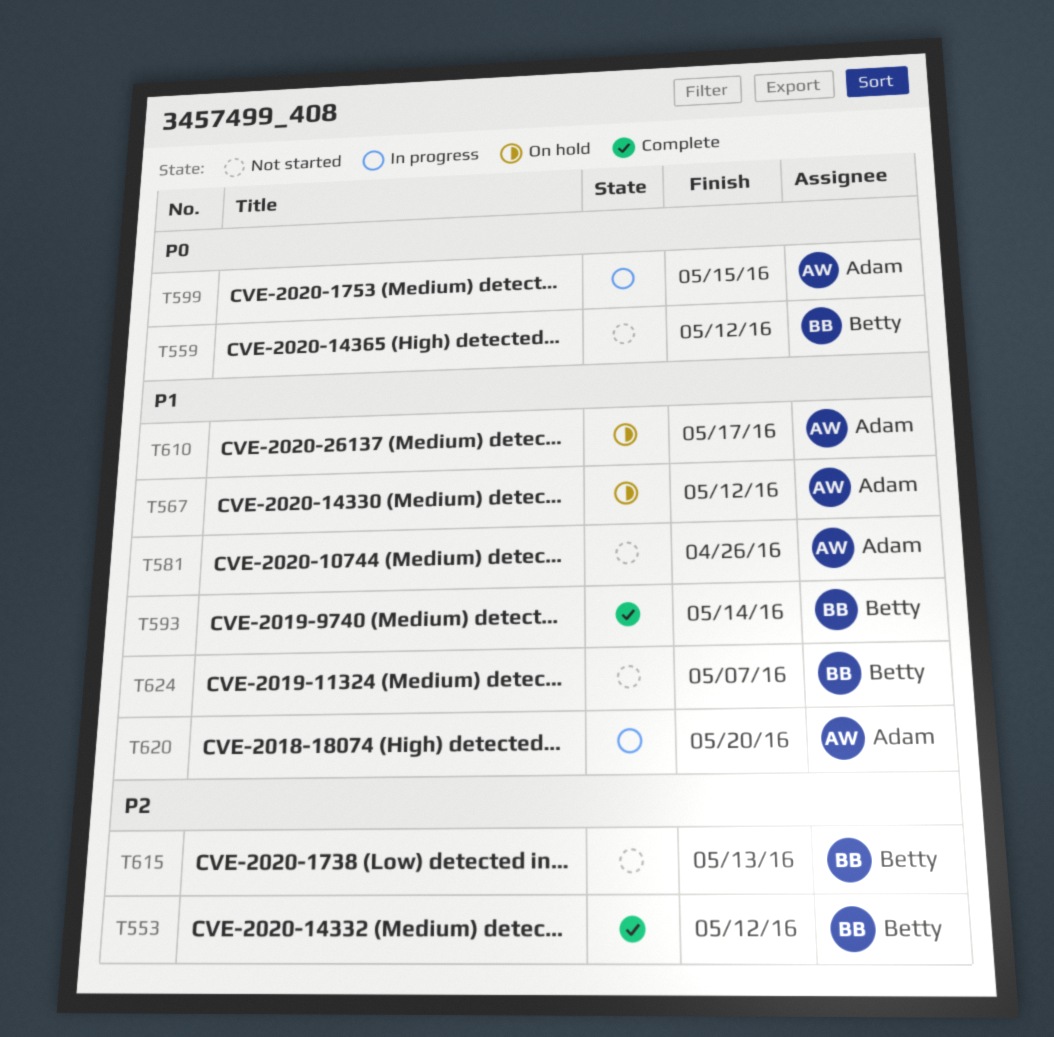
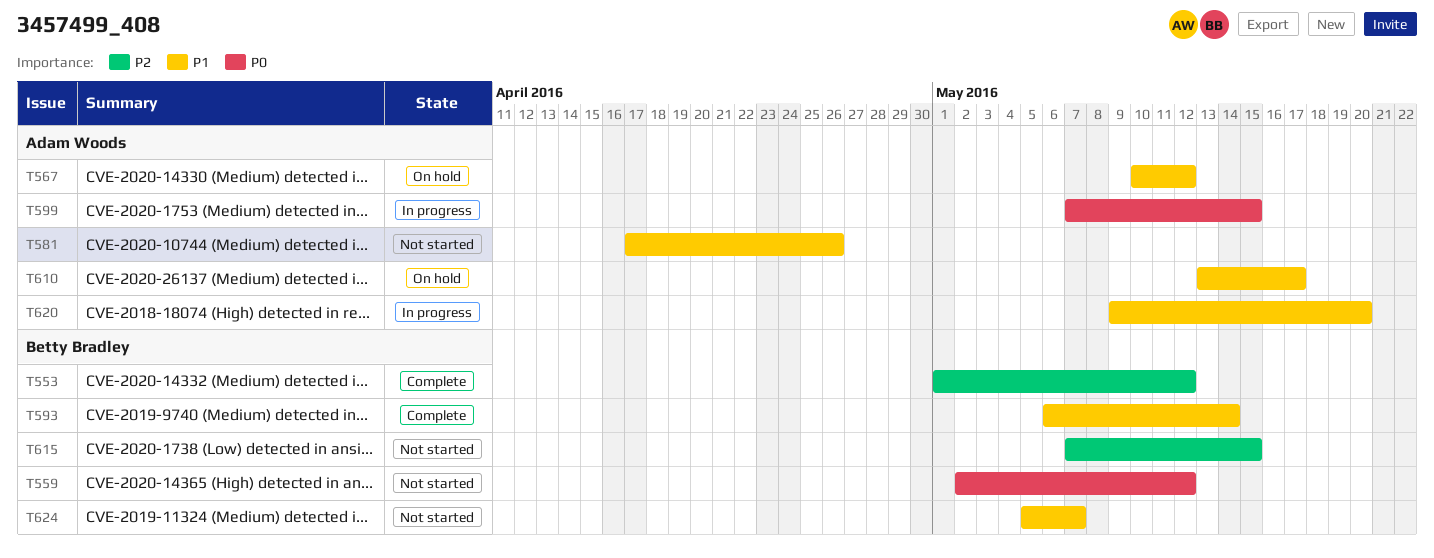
T615, due: May 13 -> May 15

